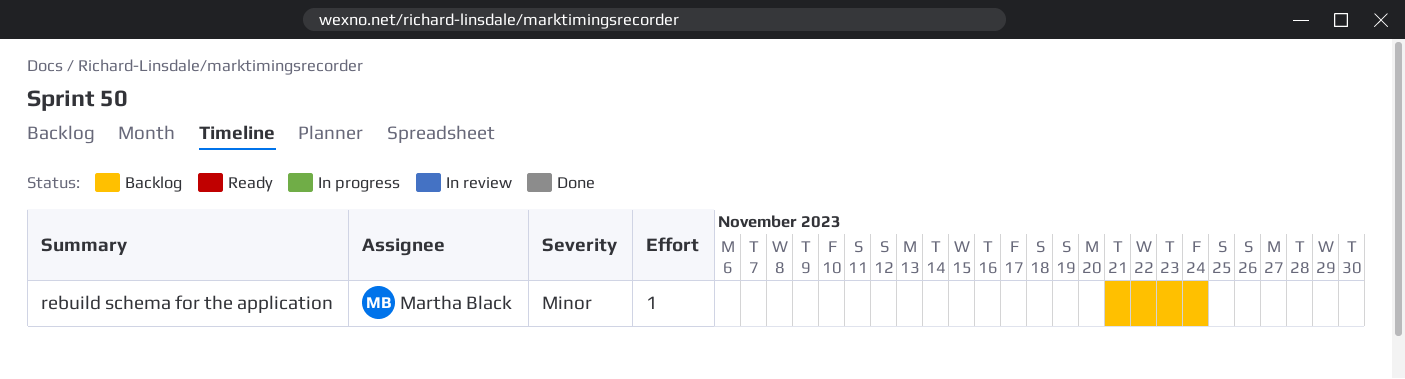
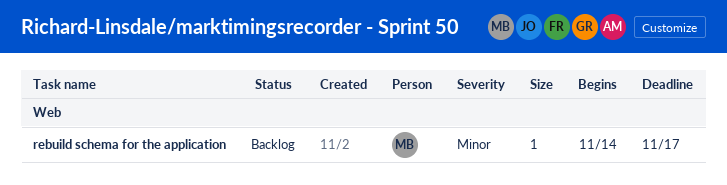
rebuild schema for the application, start: Nov 21 -> Nov 14
rebuild schema for the application, due: Nov 24 -> Nov 17

